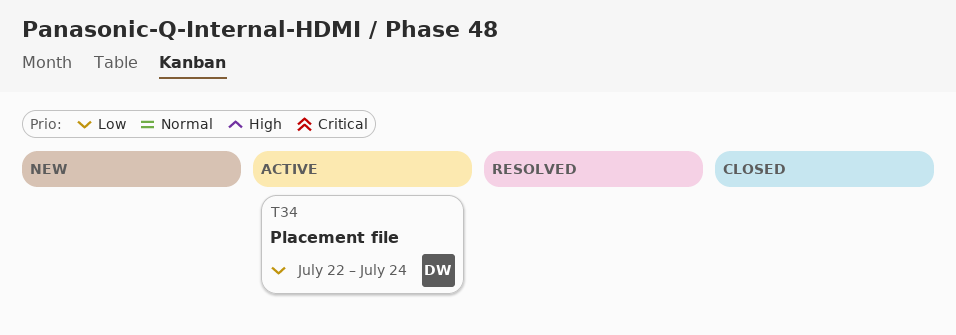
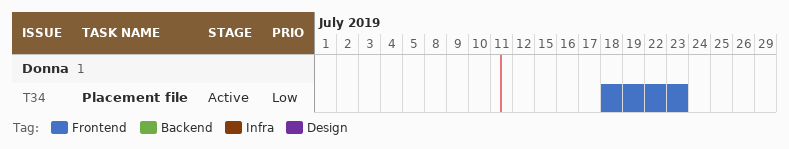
T34, start: Jul 22 -> Jul 18
T34, due: Jul 24 -> Jul 23

